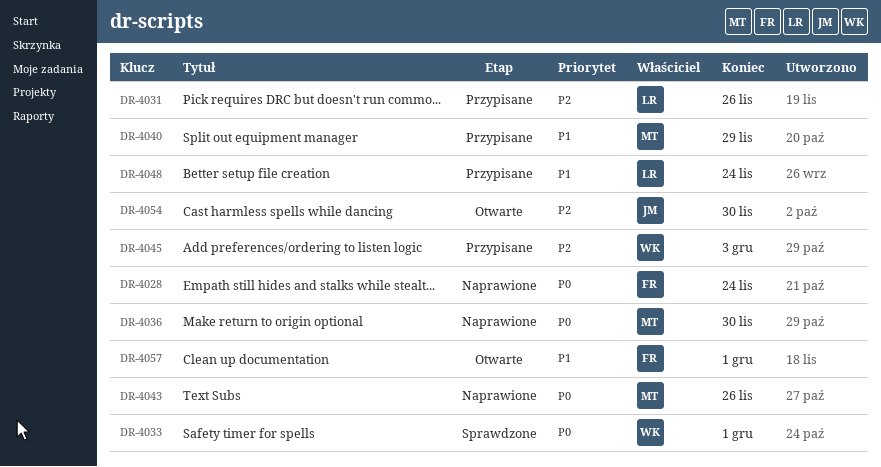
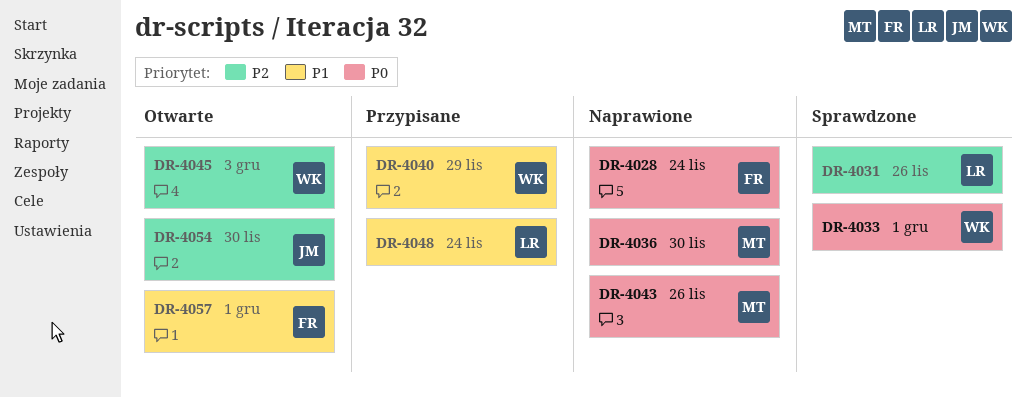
DR-4031, status: Przypisane -> Sprawdzone
DR-4040, owner: MT -> WK
DR-4045, status: Przypisane -> Otwarte

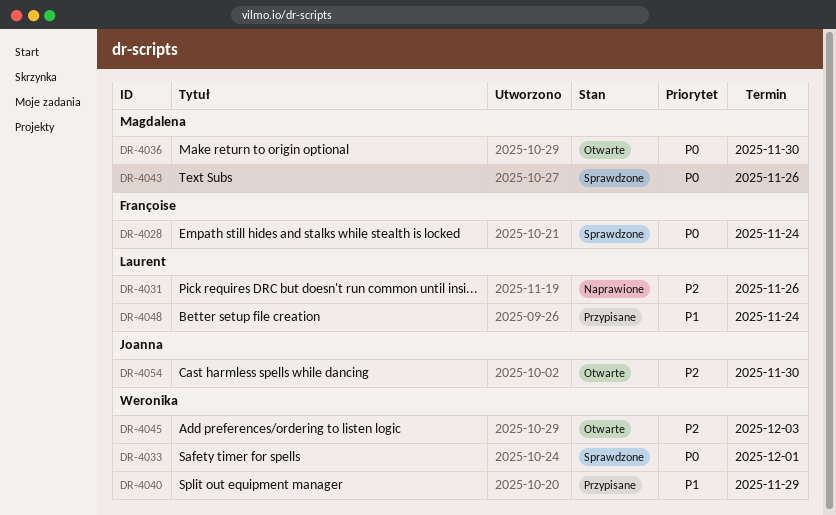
DR-4028, status: Naprawione -> Sprawdzone
DR-4031, status: Sprawdzone -> Naprawione
DR-4036, status: Naprawione -> Otwarte
DR-4043, status: Naprawione -> Sprawdzone
DR-4057: present -> none

